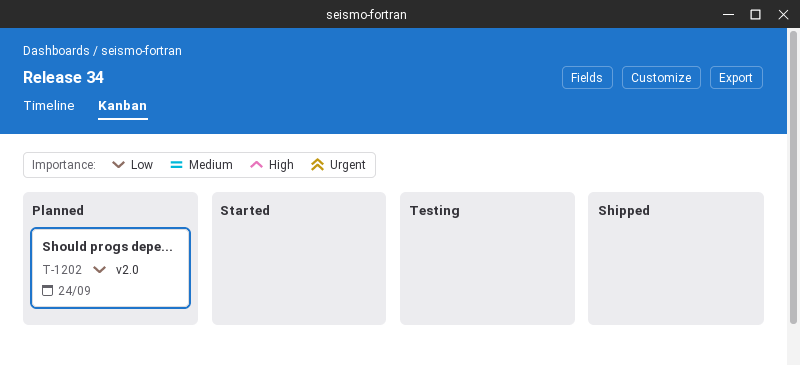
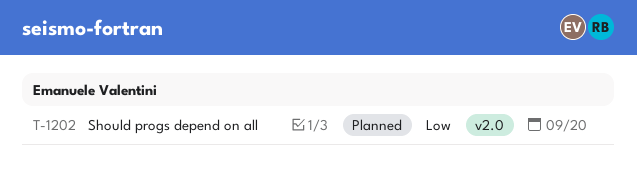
T-1202, due: Sep 24 -> Sep 20

